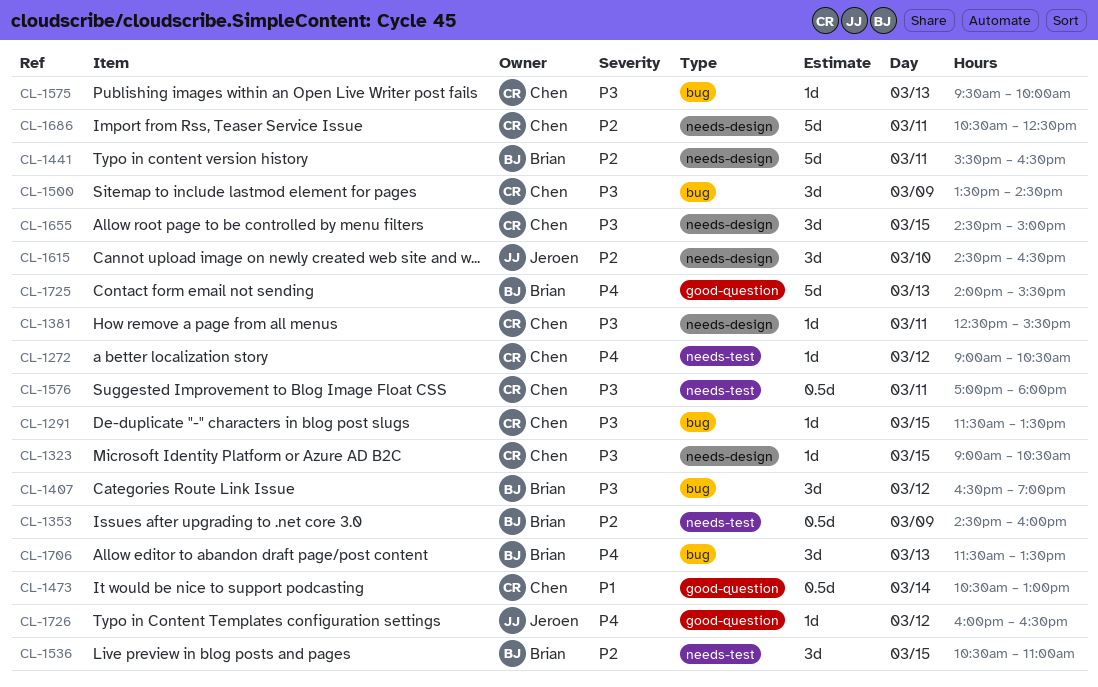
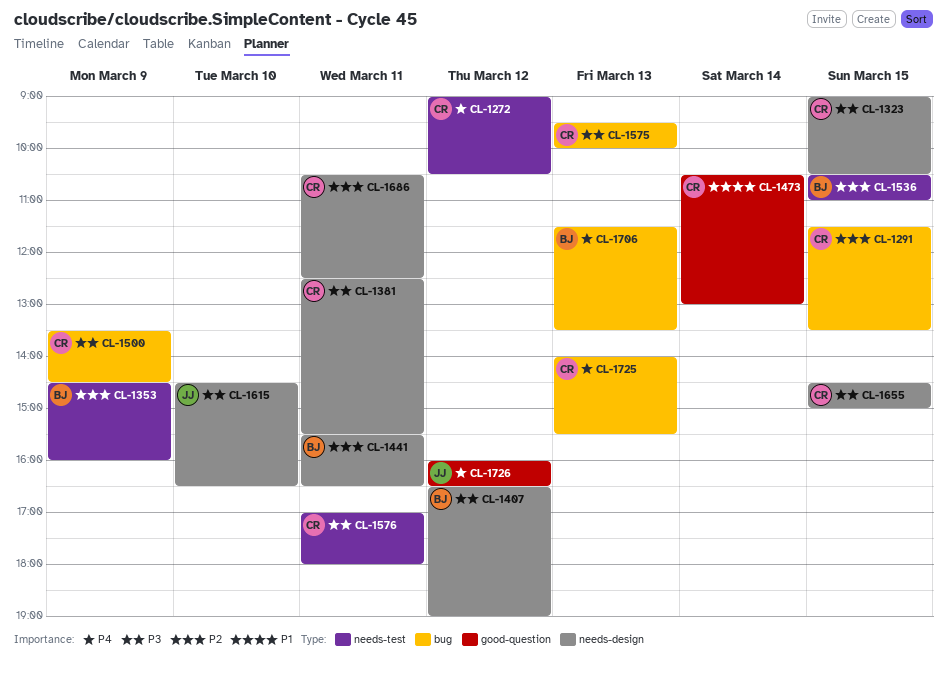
CL-1291, priority: P3 -> P2
CL-1407, label: bug -> needs-design
CL-1615, priority: P2 -> P3
CL-1725, owner: Brian -> Chen
CL-1725, label: good-question -> bug

